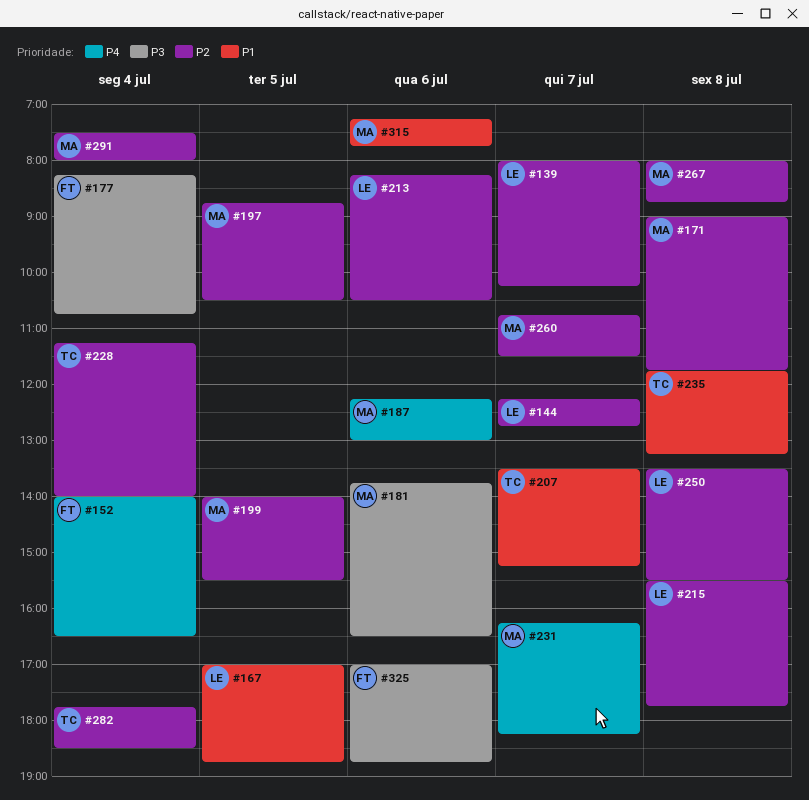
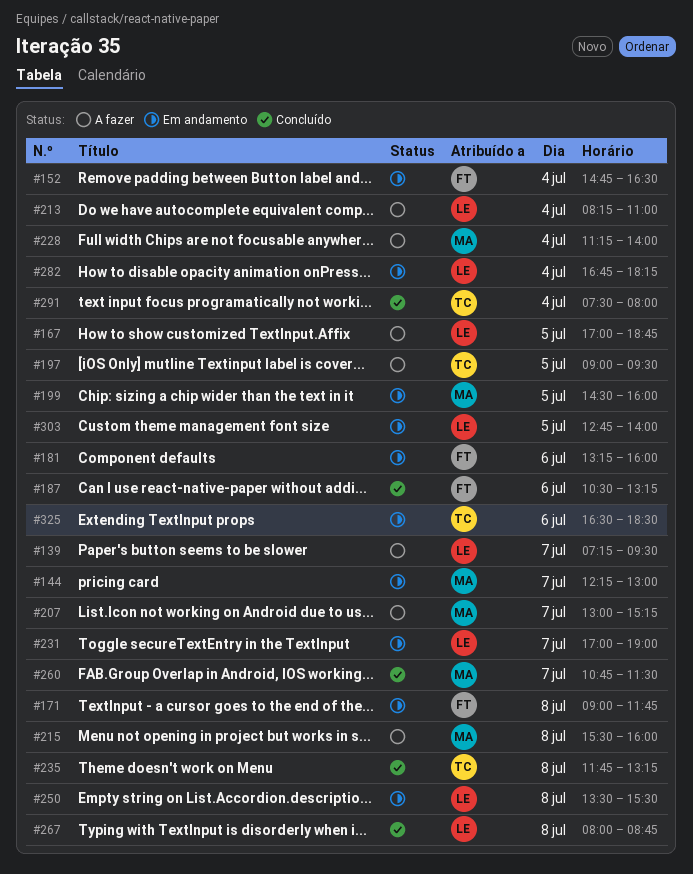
#139, begins: 08:00 -> 07:15
#139, ends: 10:15 -> 09:30
#144, owner: LE -> MA
#144, ends: 12:45 -> 13:00
#152, begins: 14:00 -> 14:45
#171, owner: MA -> FT
#177: present -> none
#181, owner: MA -> FT
#181, begins: 13:45 -> 13:15
#181, ends: 16:30 -> 16:00
#187, owner: MA -> FT
#187, begins: 12:15 -> 10:30
#187, ends: 13:00 -> 13:15
#197, owner: MA -> TC
#197, begins: 08:45 -> 09:00
#197, ends: 10:30 -> 09:30
#199, begins: 14:00 -> 14:30
#199, ends: 15:30 -> 16:00
#207, owner: TC -> MA
#207, begins: 13:30 -> 13:00
#213, day: Jul 6 -> Jul 4
#213, ends: 10:30 -> 11:00
#215, owner: LE -> MA
#215, ends: 17:45 -> 16:00
#228, owner: TC -> MA
#231, owner: MA -> LE
#231, begins: 16:15 -> 17:00
#231, ends: 18:15 -> 19:00
#267, owner: MA -> LE
#282, owner: TC -> LE
#282, begins: 17:45 -> 16:45
#282, ends: 18:30 -> 18:15
#291, owner: MA -> TC
#303: none -> present
#315: present -> none
#325, owner: FT -> TC
#325, begins: 17:00 -> 16:30
#325, ends: 18:45 -> 18:30

